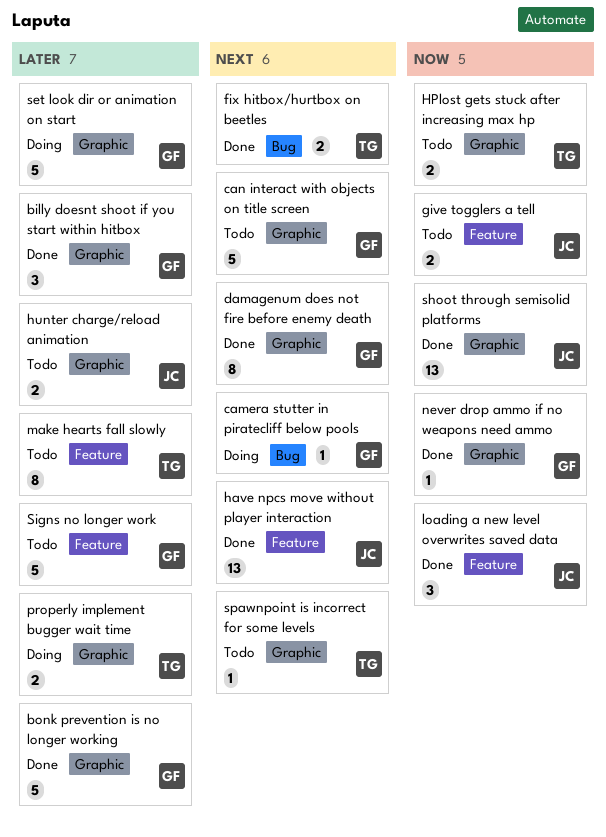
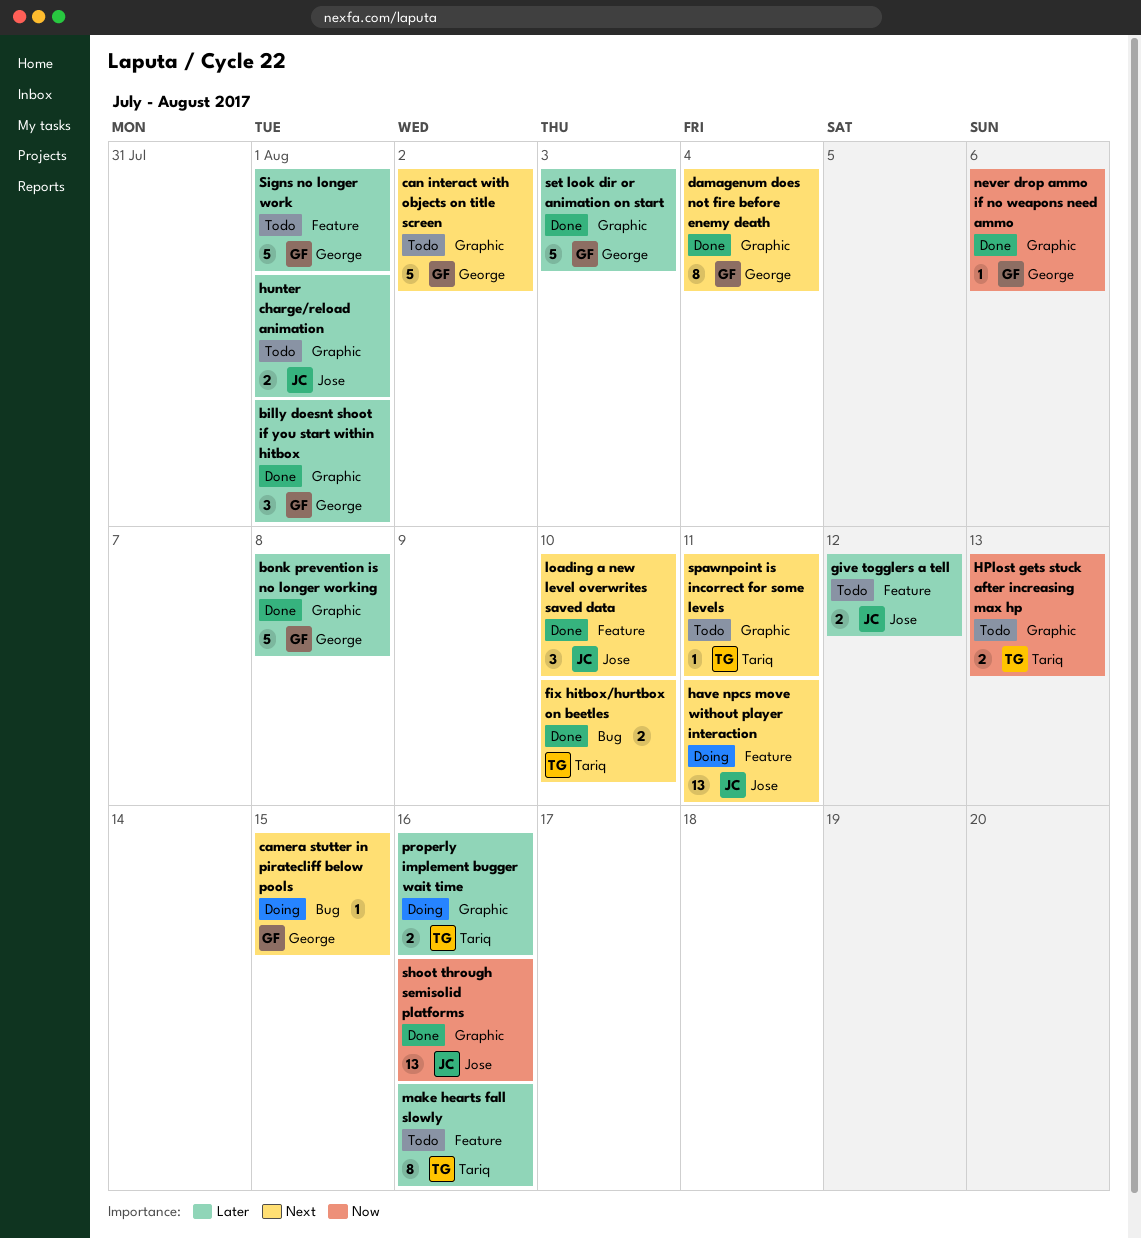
give togglers a tell, priority: Now -> Later
have npcs move without player interaction, status: Done -> Doing
loading a new level overwrites saved data, priority: Now -> Next
set look dir or animation on start, status: Doing -> Done

